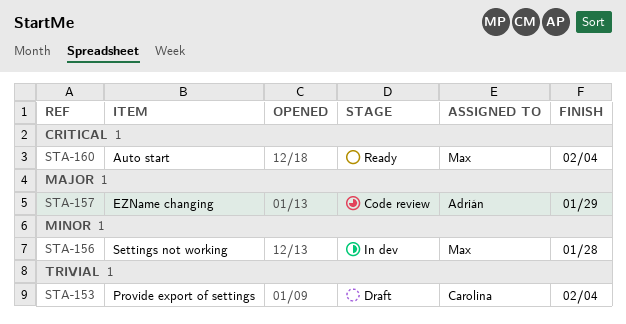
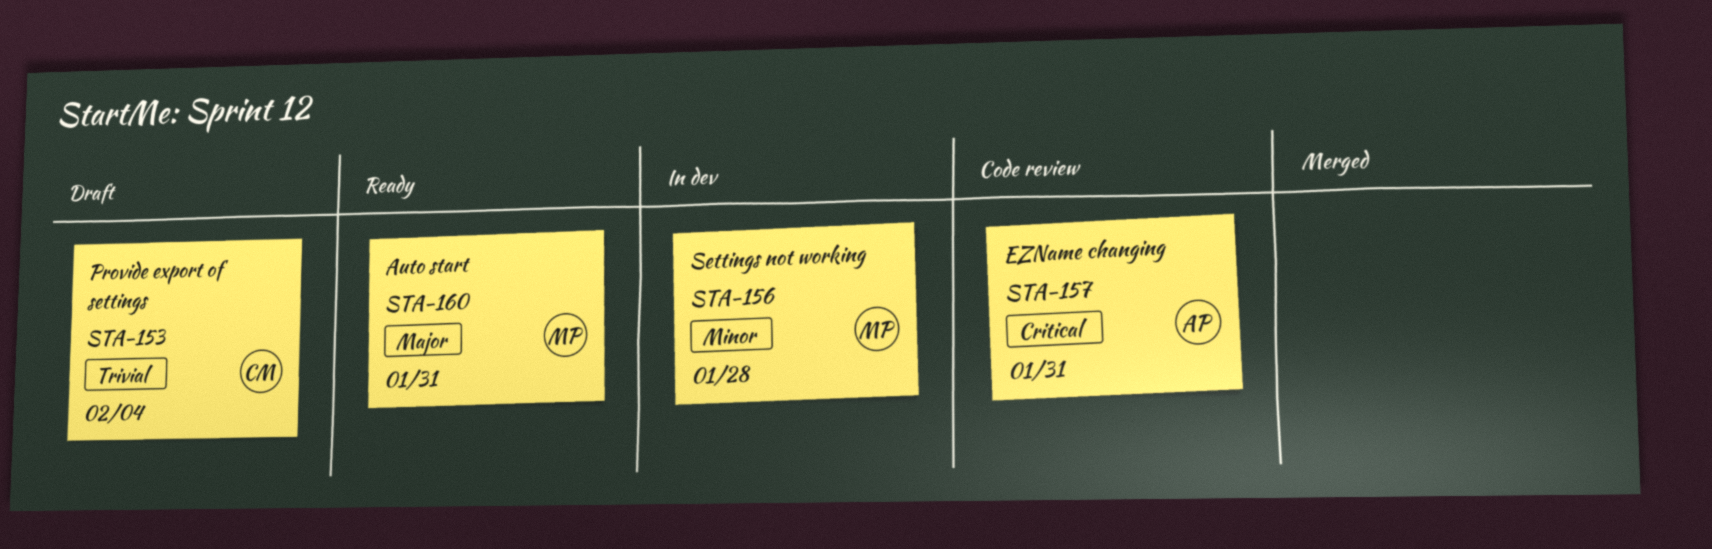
STA-157, priority: Major -> Critical
STA-157, due: Jan 29 -> Jan 31
STA-160, priority: Critical -> Major
STA-160, due: Feb 4 -> Jan 31

